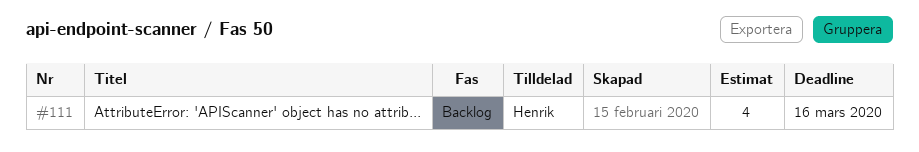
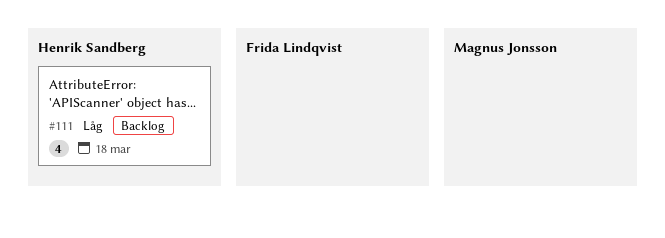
#111, due: Mar 16 -> Mar 18

